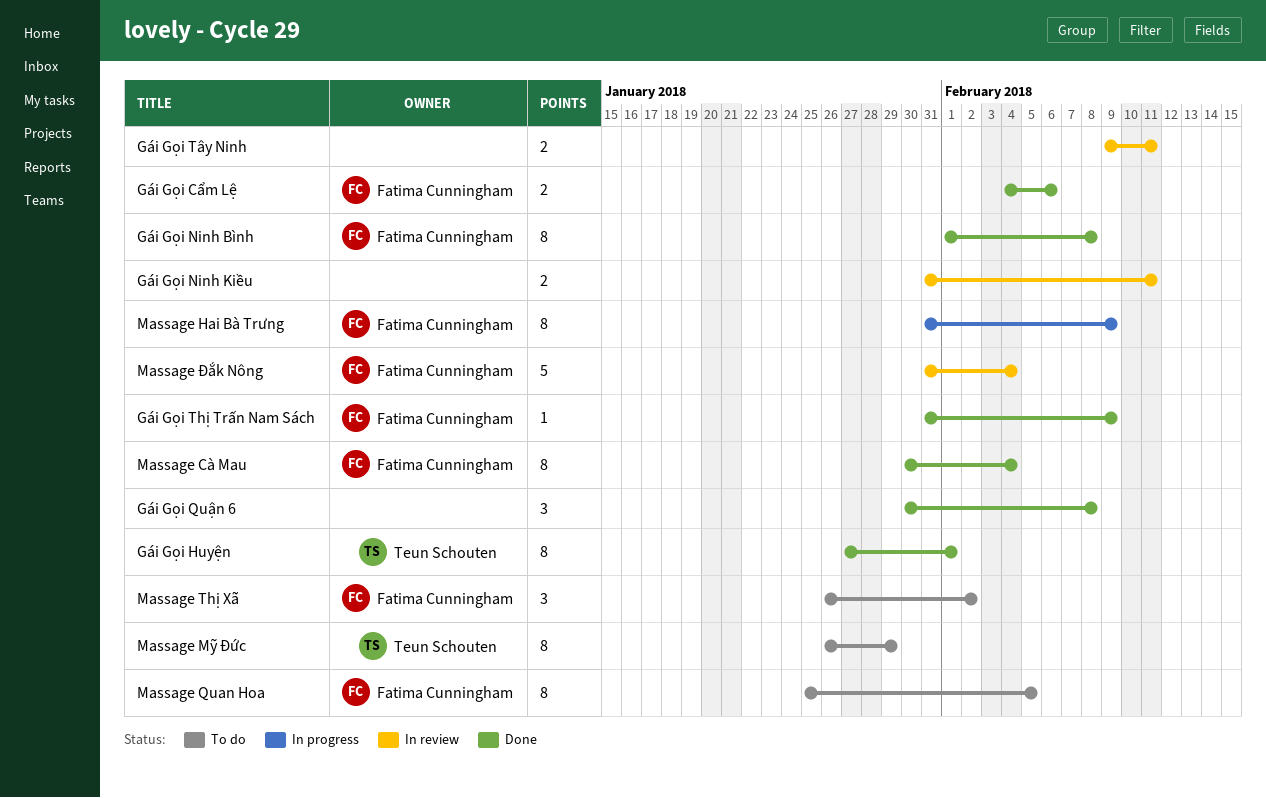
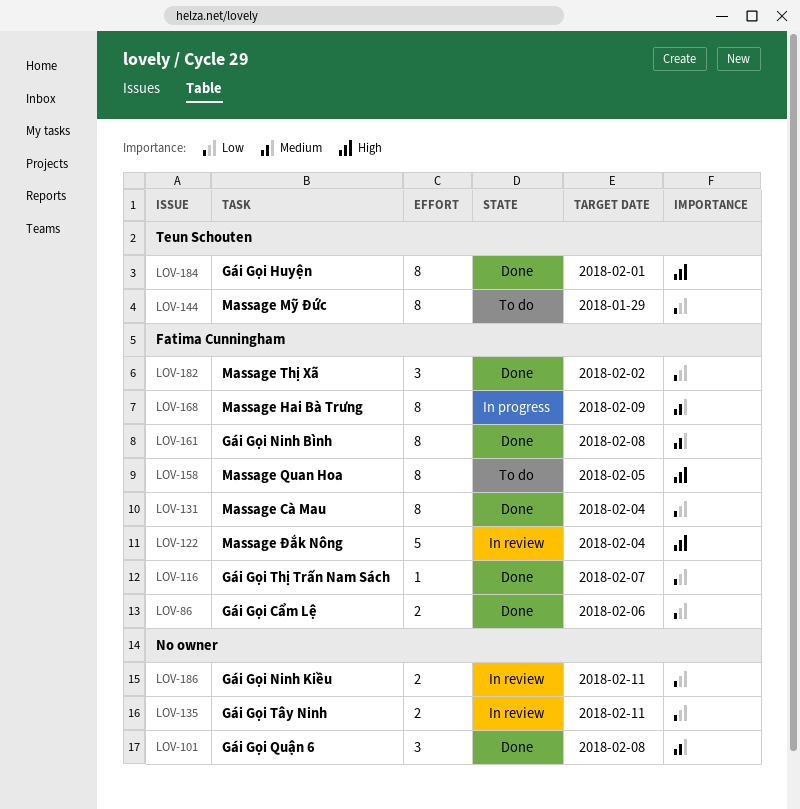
Gái Gọi Thị Trấn Nam Sách, due: Feb 9 -> Feb 7
Massage Thị Xã, status: To do -> Done

